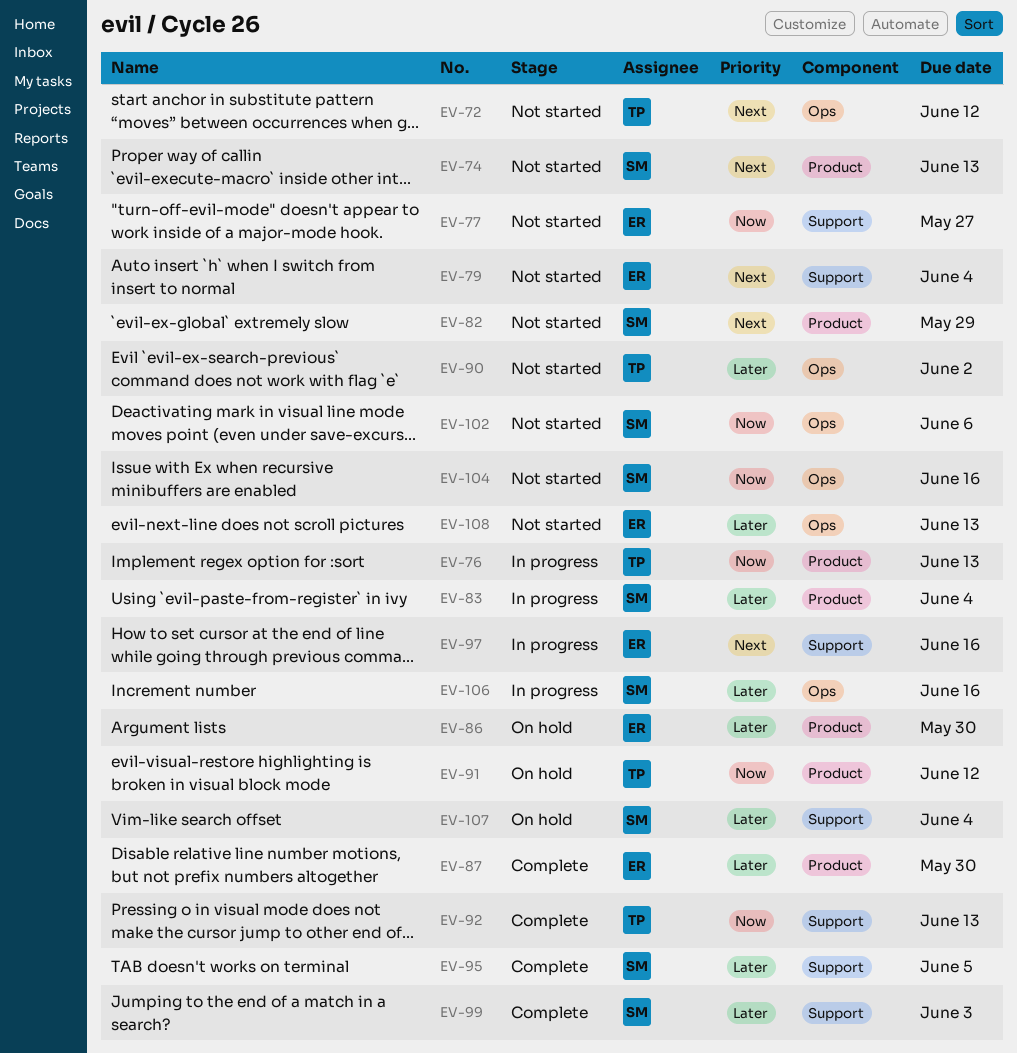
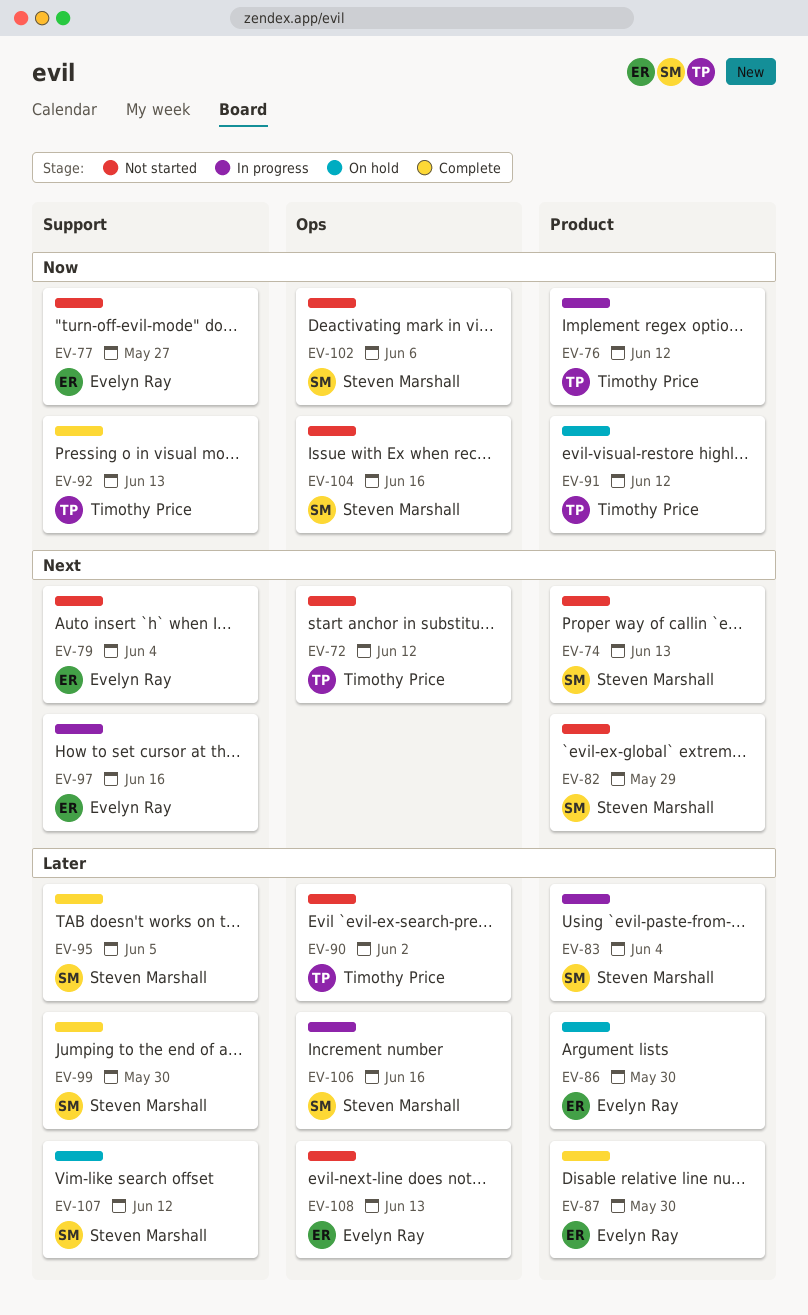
EV-76, due: Jun 13 -> Jun 12
EV-99, due: Jun 3 -> May 30
EV-107, due: Jun 4 -> Jun 12

